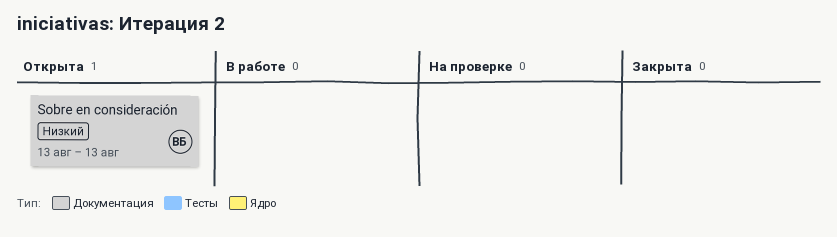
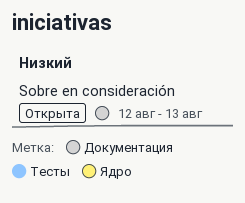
Sobre en consideración, start: Aug 13 -> Aug 12

